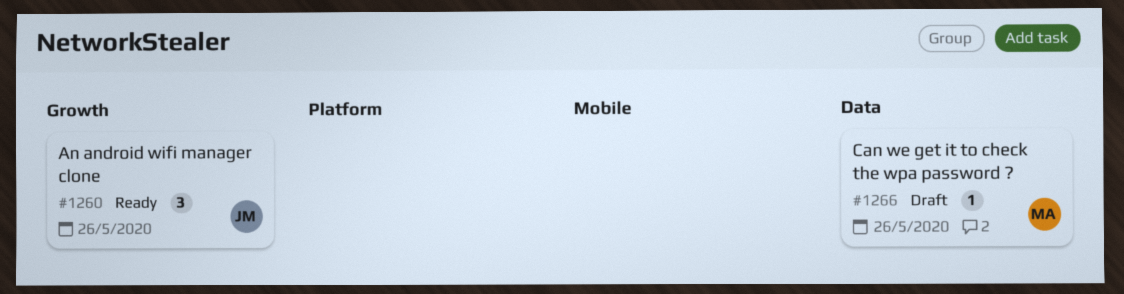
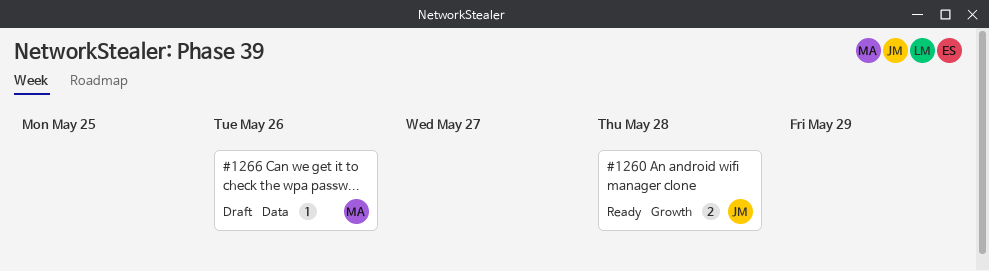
#1260, estimate: 3 -> 2
#1260, due: May 26 -> May 28

